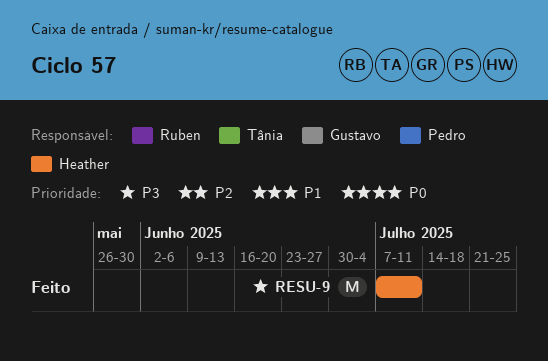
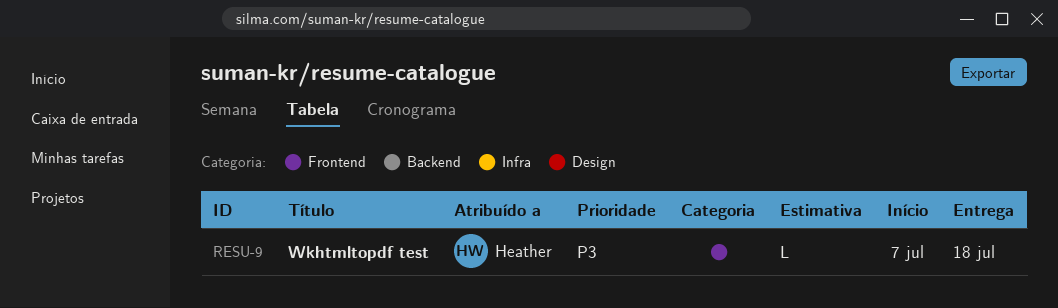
RESU-9, estimate: M -> L
RESU-9, due: Jul 11 -> Jul 18

